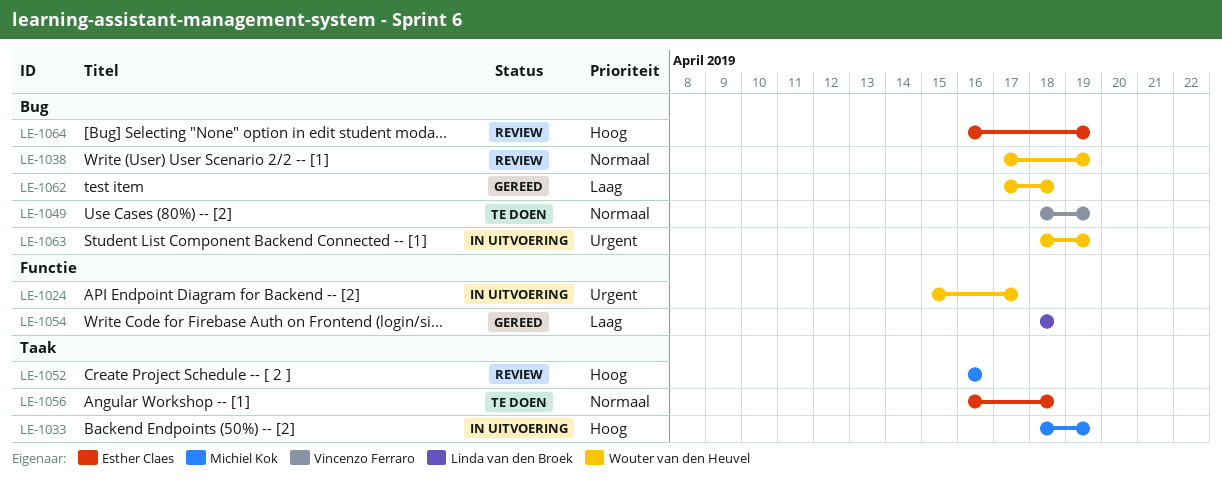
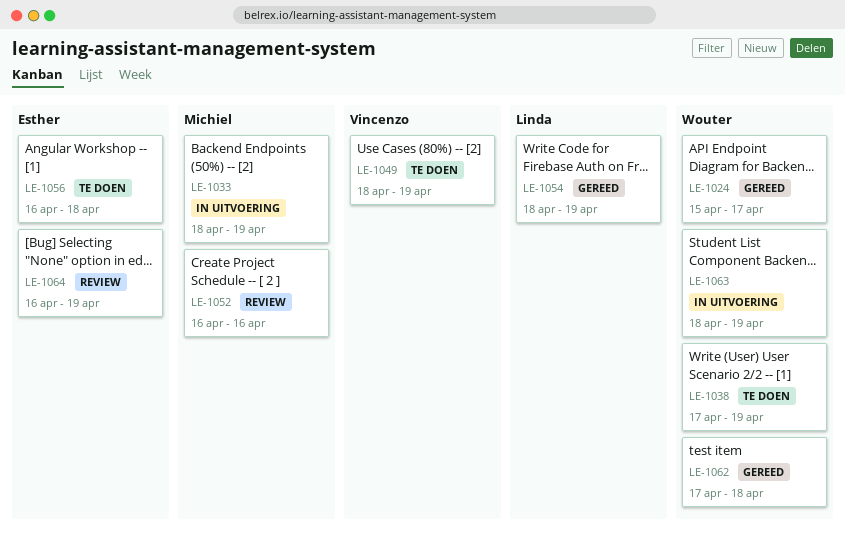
LE-1024, status: In uitvoering -> Gereed
LE-1038, status: Review -> Te doen
LE-1054, due: Apr 18 -> Apr 19

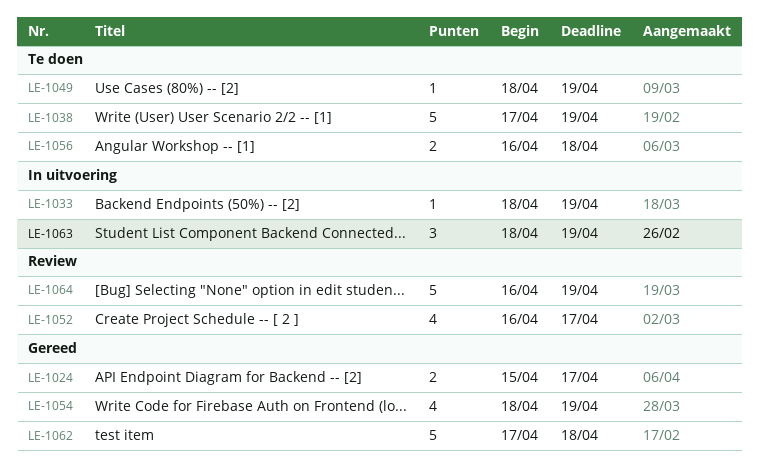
LE-1052, due: Apr 16 -> Apr 17

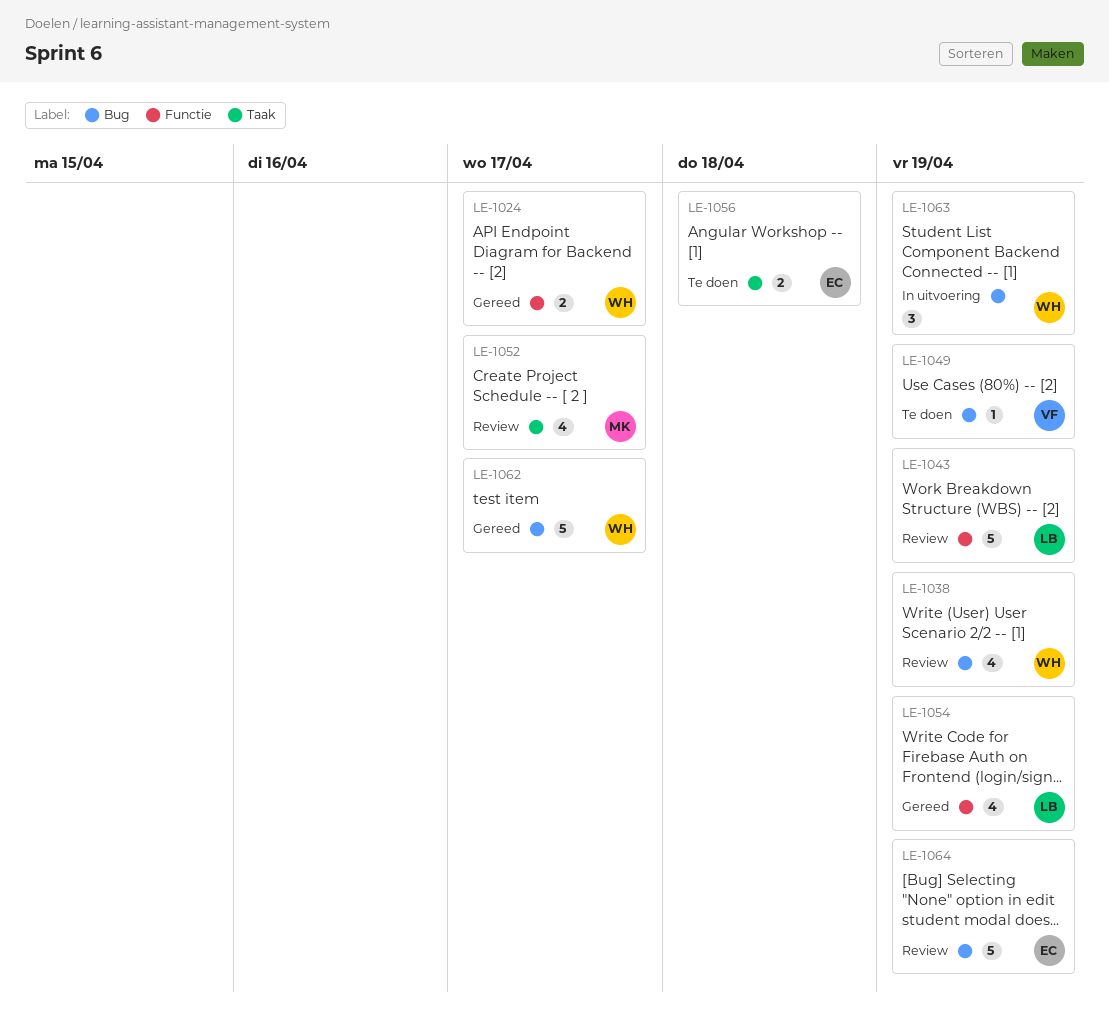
LE-1033: present -> none
LE-1038, status: Te doen -> Review
LE-1038, estimate: 5 -> 4
LE-1043: none -> present
LE-1062, due: Apr 18 -> Apr 17

